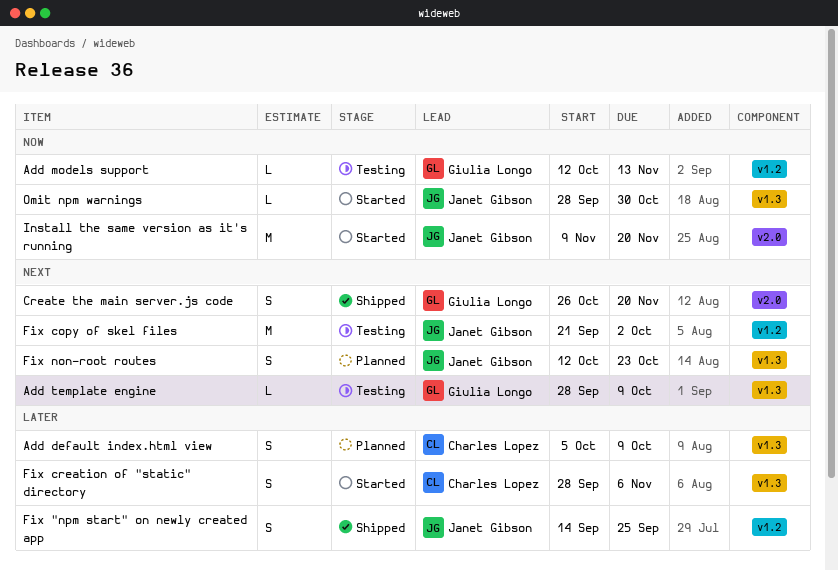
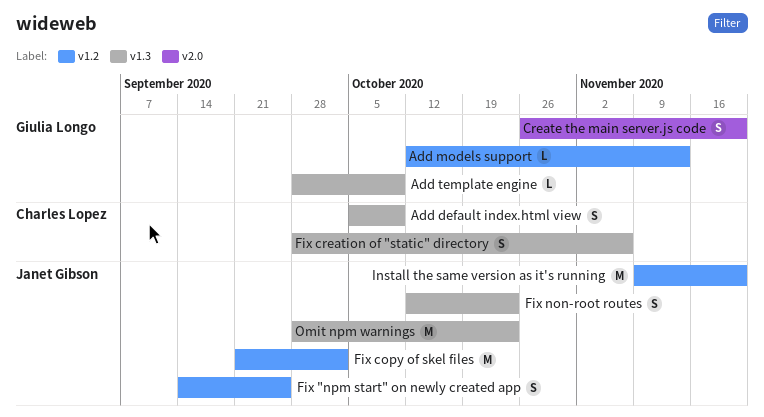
Install the same version as it's running, label: v2.0 -> v1.2
Omit npm warnings, estimate: L -> M
Omit npm warnings, due: Oct 30 -> Oct 23

